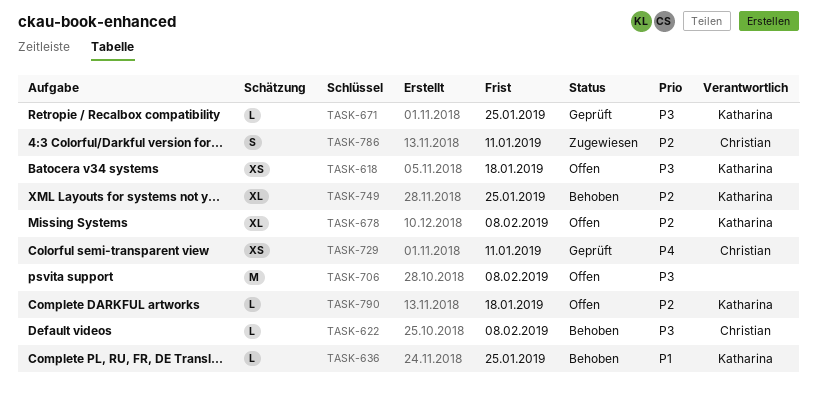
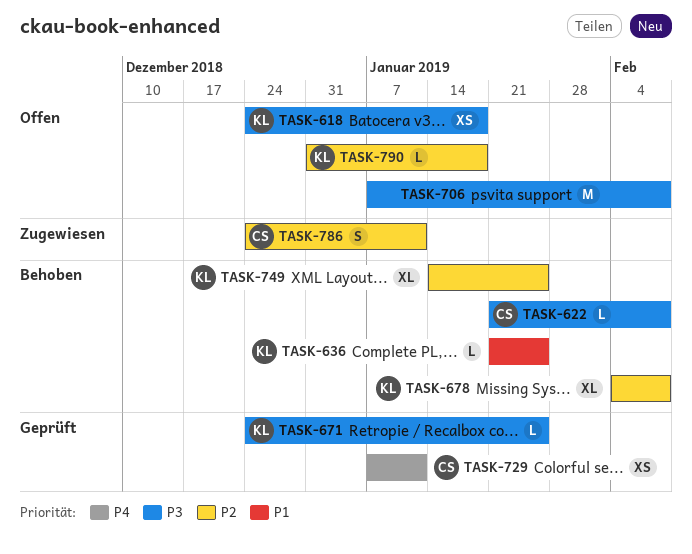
TASK-678, status: Offen -> Behoben

